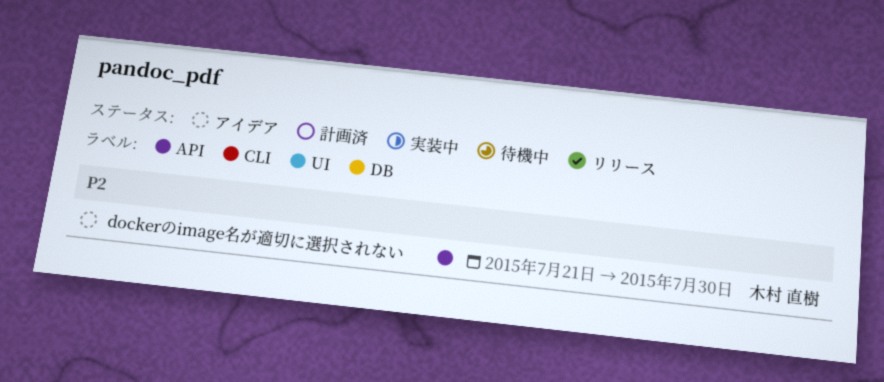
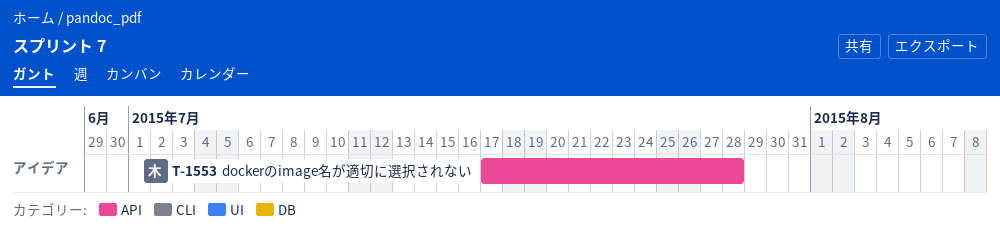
dockerのimage名が適切に選択されない, start: Jul 21 -> Jul 17
dockerのimage名が適切に選択されない, due: Jul 30 -> Jul 28

